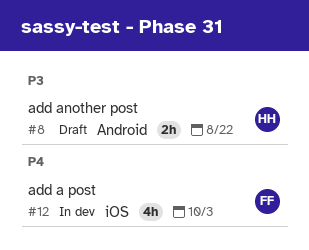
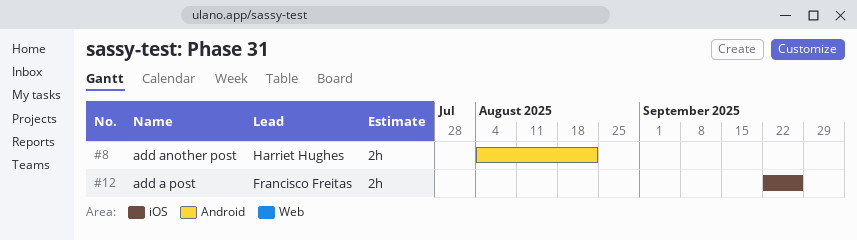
#12, estimate: 4h -> 2h
#12, due: Oct 3 -> Sep 26

